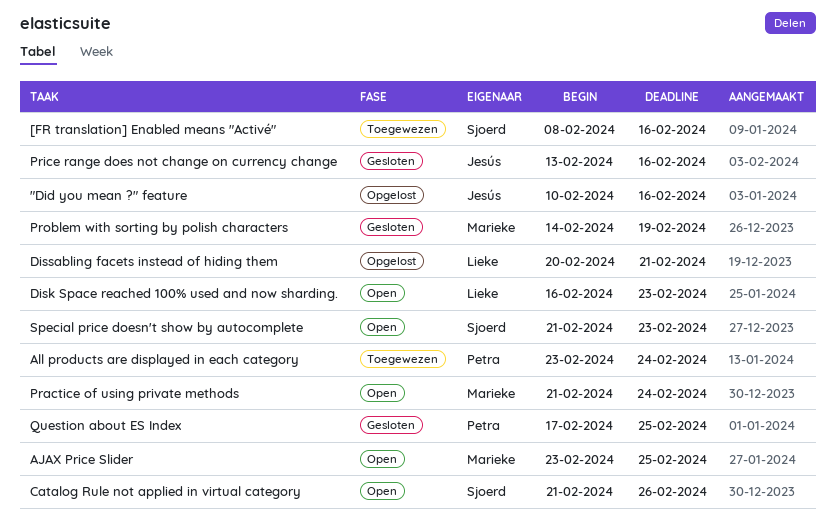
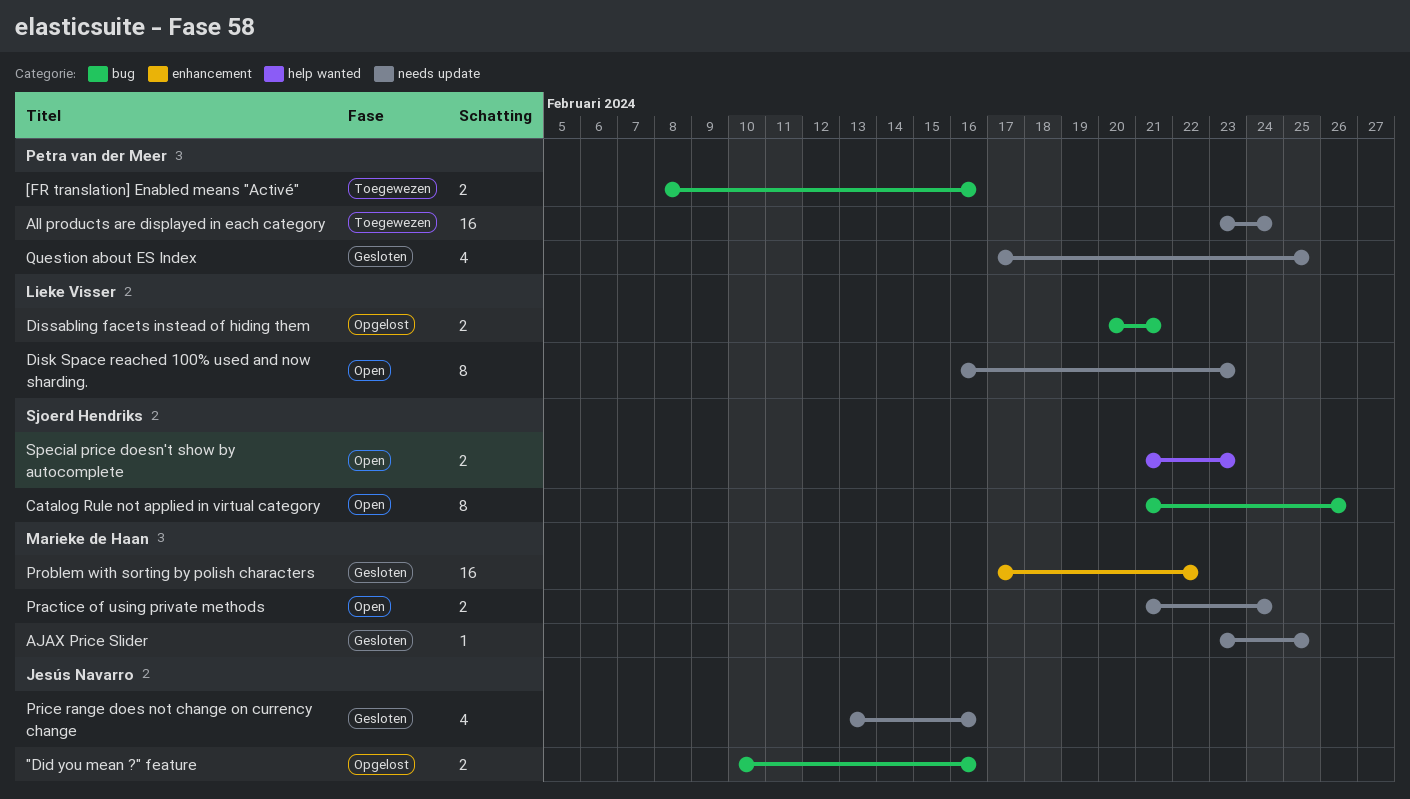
[FR translation] Enabled means "Activé", owner: Sjoerd Hendriks -> Petra van der Meer
AJAX Price Slider, status: Open -> Gesloten
Problem with sorting by polish characters, start: Feb 14 -> Feb 17
Problem with sorting by polish characters, due: Feb 19 -> Feb 22

